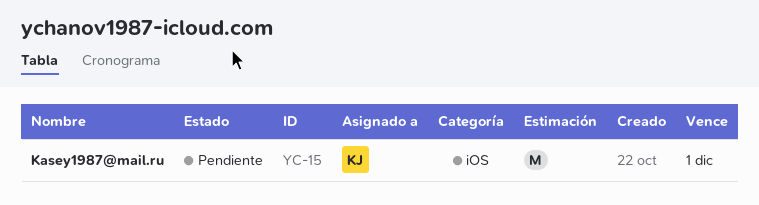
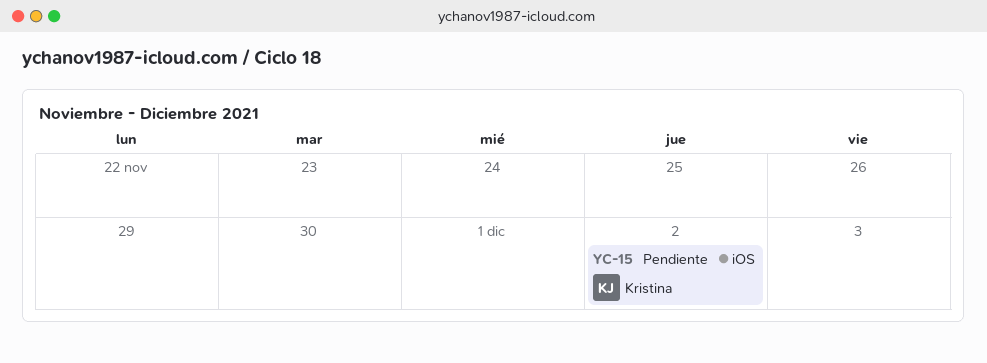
YC-15, due: Dec 1 -> Dec 2

